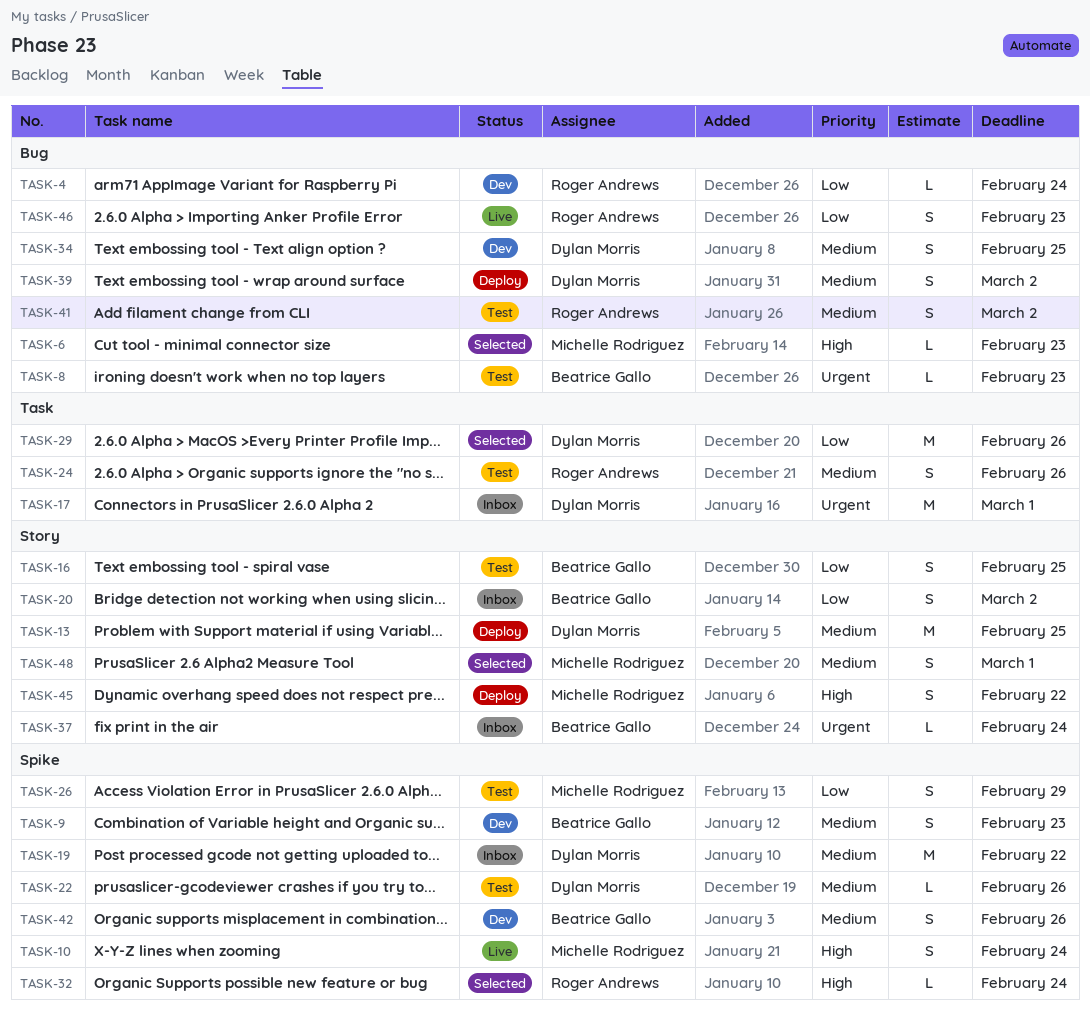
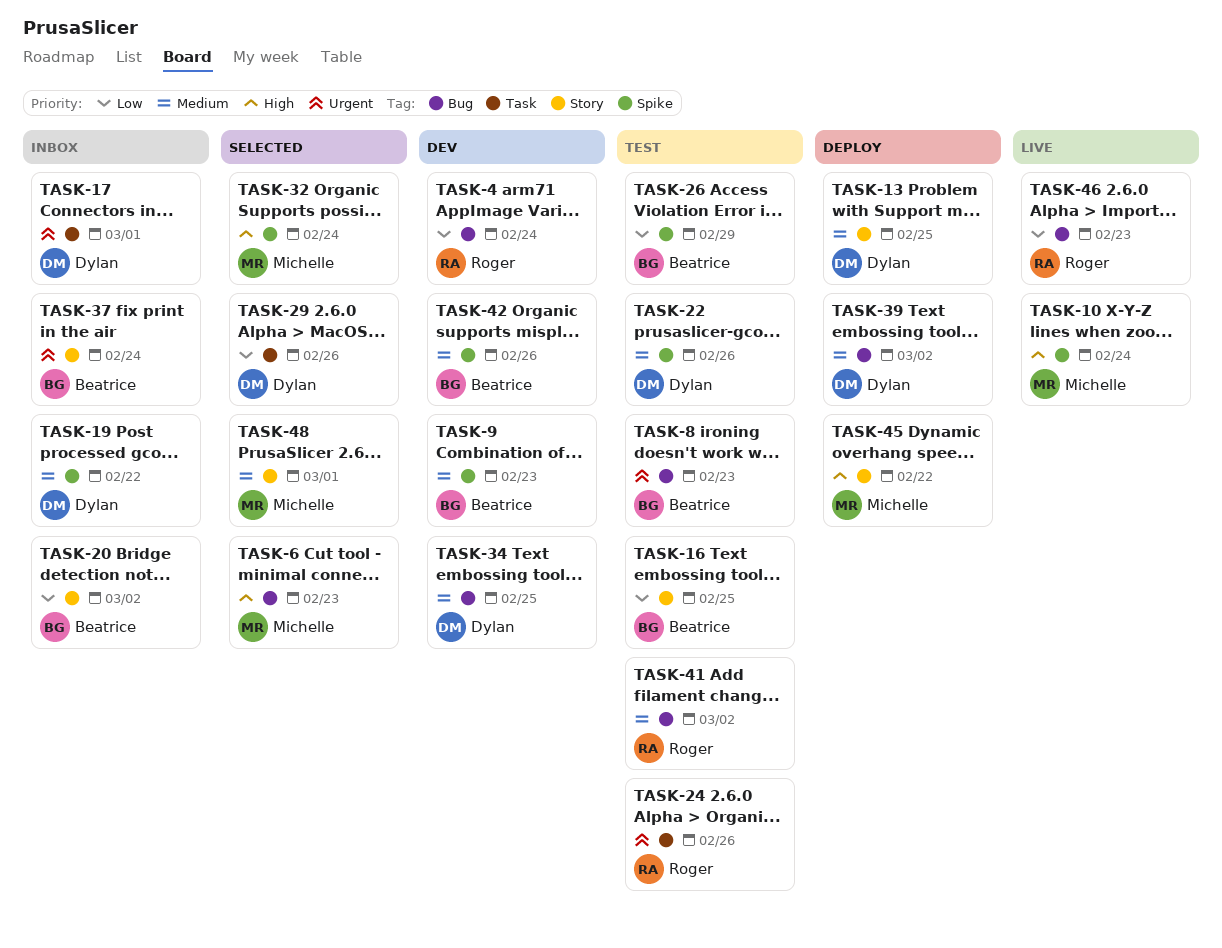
TASK-24, priority: Medium -> Urgent
TASK-26, owner: Michelle Rodriguez -> Beatrice Gallo
TASK-32, owner: Roger Andrews -> Michelle Rodriguez

